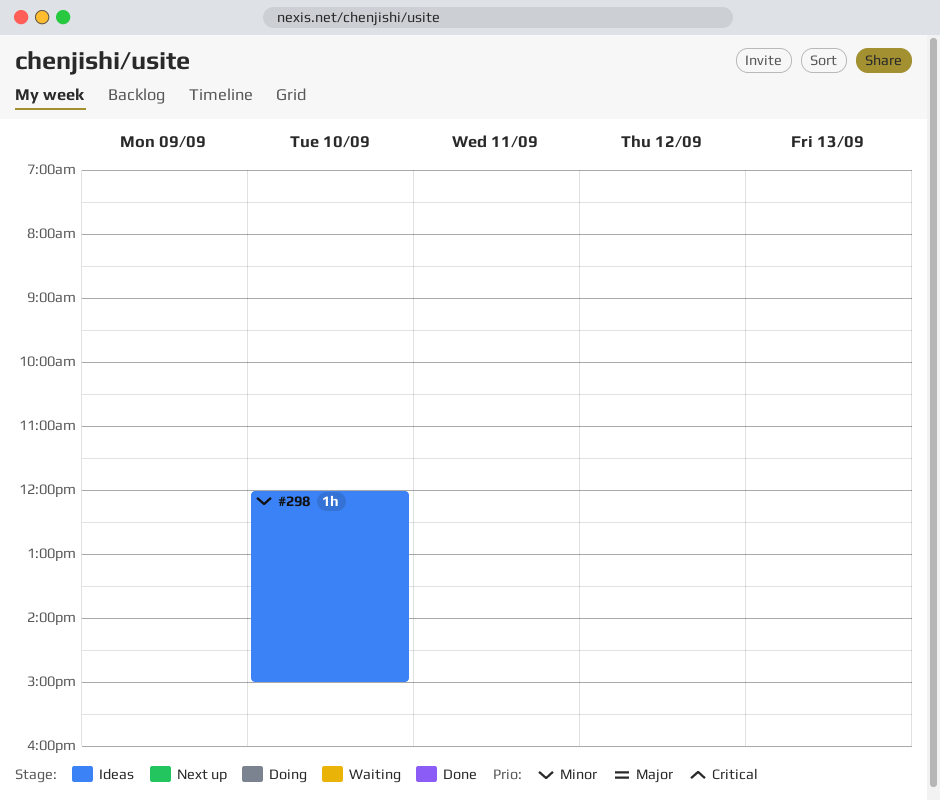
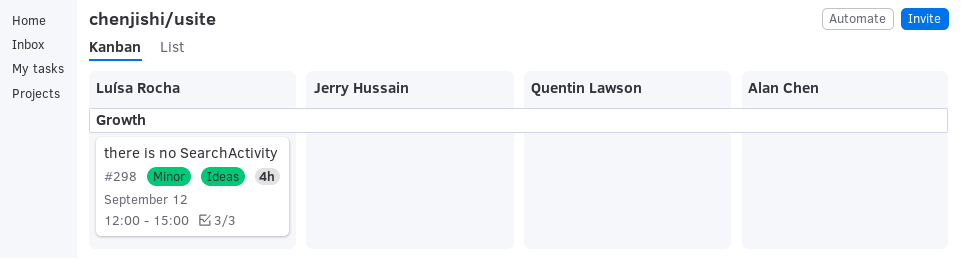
#298, estimate: 1h -> 4h
#298, day: Sep 10 -> Sep 12

